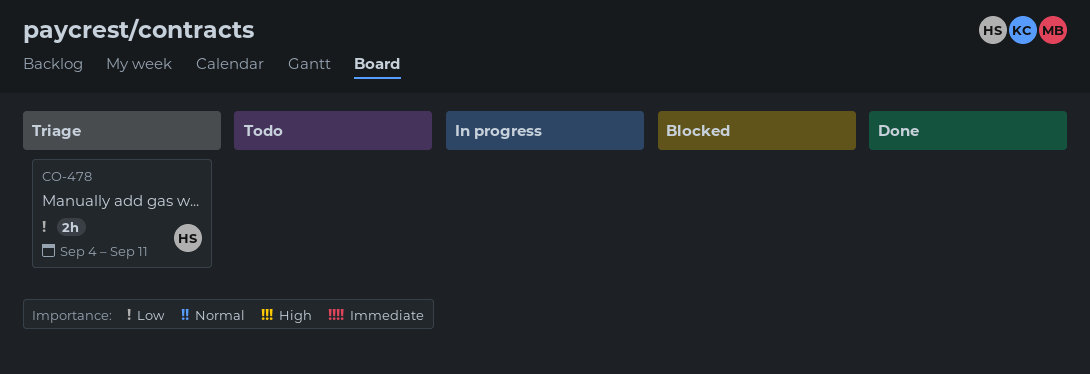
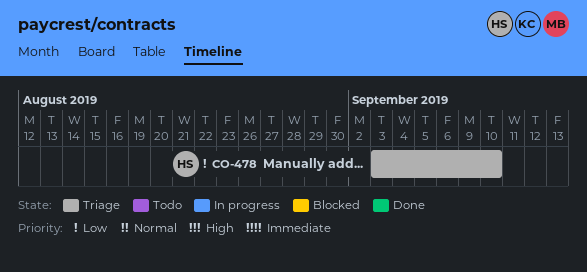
CO-478, start: Sep 4 -> Sep 3
CO-478, due: Sep 11 -> Sep 10

